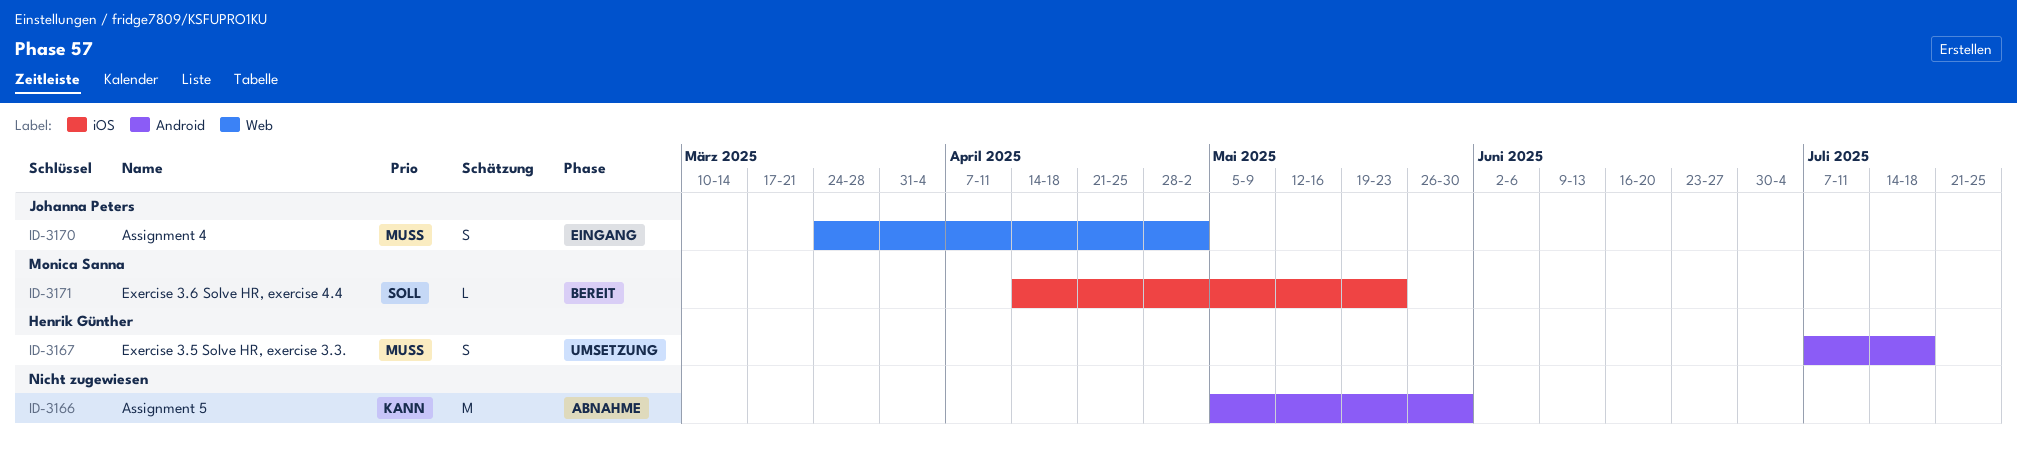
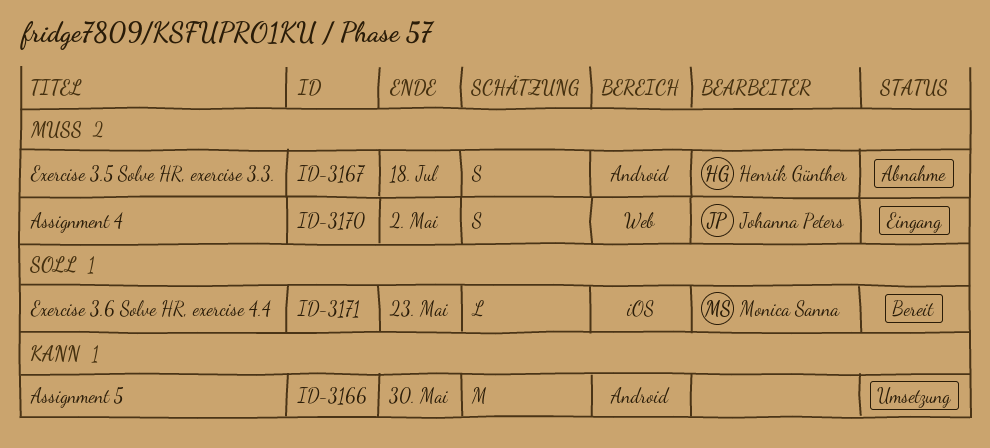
ID-3166, status: Abnahme -> Umsetzung
ID-3167, status: Umsetzung -> Abnahme

